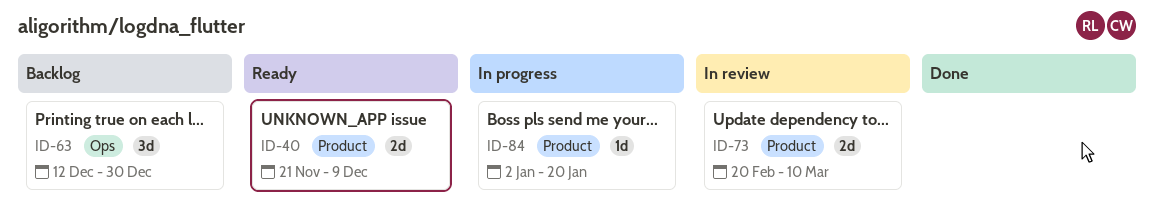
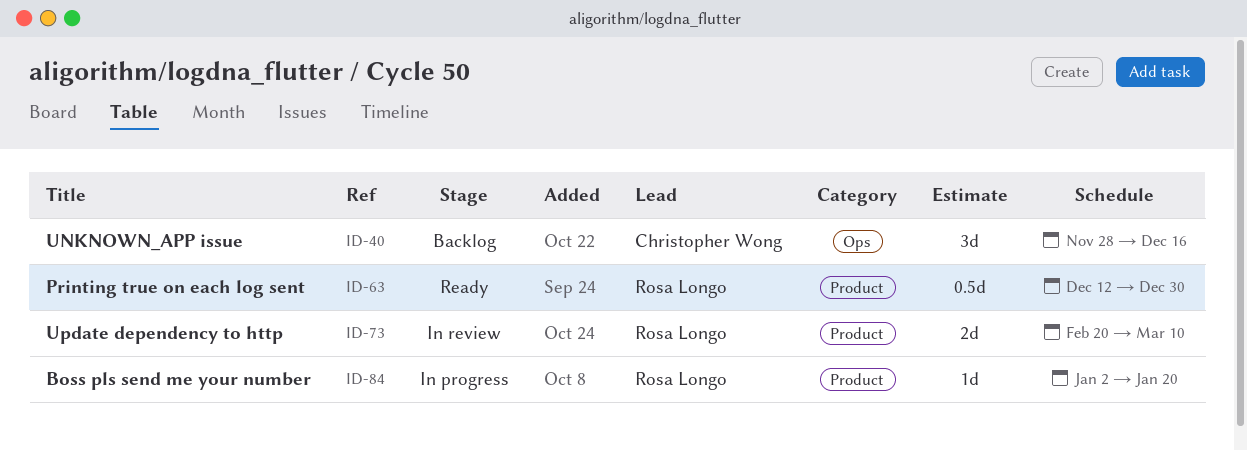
ID-40, status: Ready -> Backlog
ID-40, label: Product -> Ops
ID-40, estimate: 2d -> 3d
ID-40, start: Nov 21 -> Nov 28
ID-40, due: Dec 9 -> Dec 16
ID-63, status: Backlog -> Ready
ID-63, label: Ops -> Product
ID-63, estimate: 3d -> 0.5d

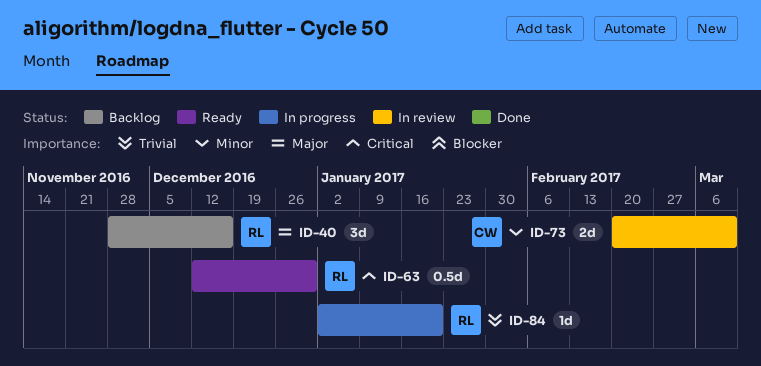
ID-40, owner: Christopher Wong -> Rosa Longo
ID-73, owner: Rosa Longo -> Christopher Wong

